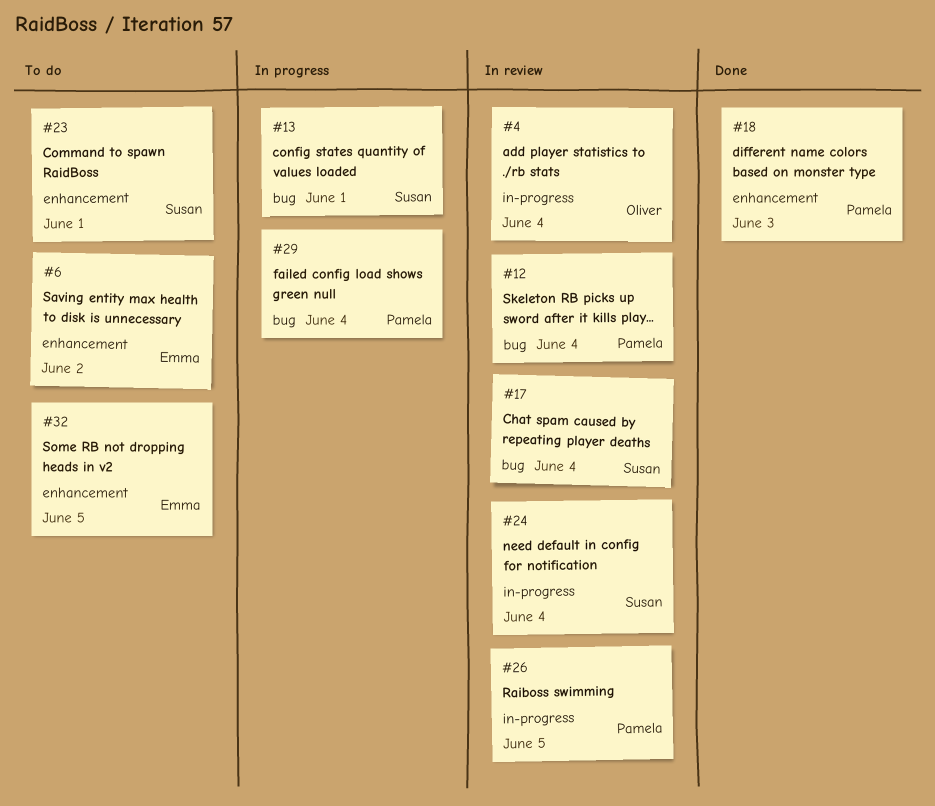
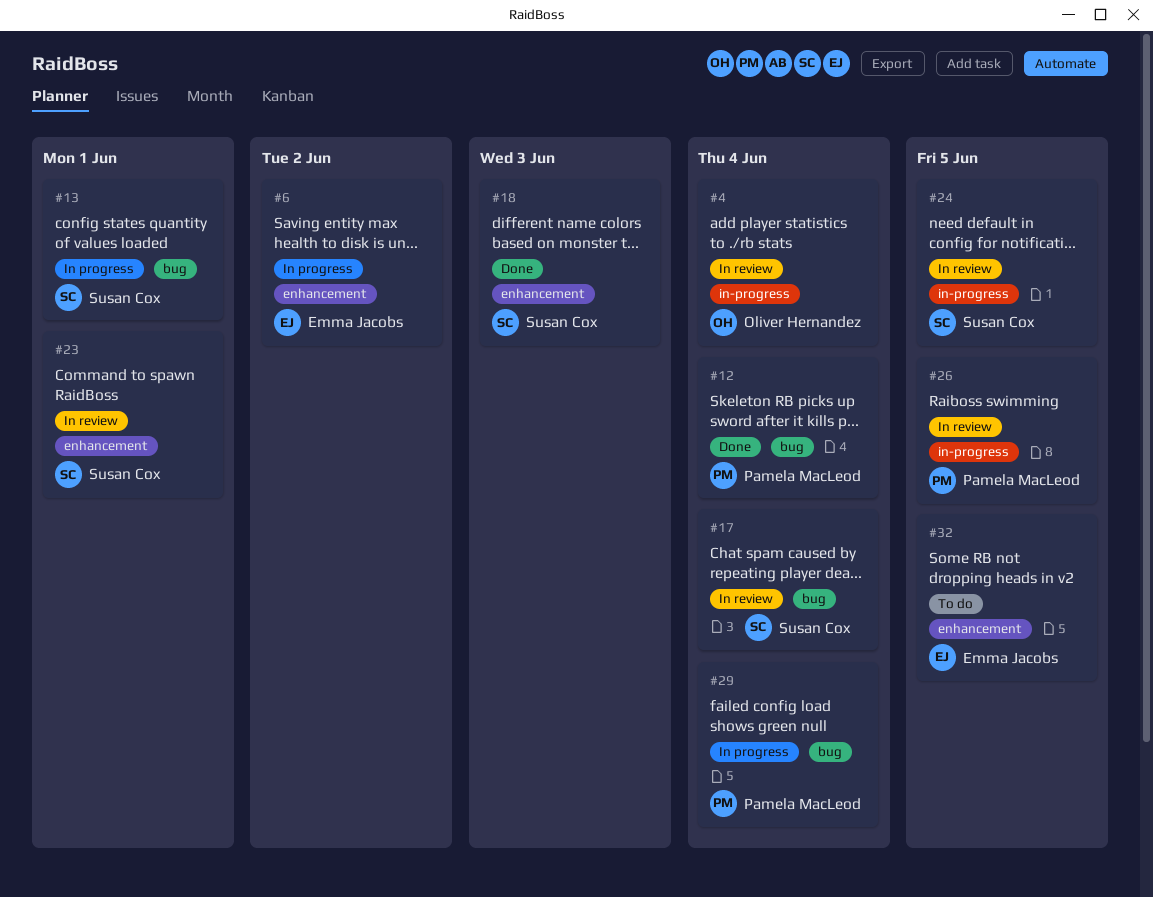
#6, status: To do -> In progress
#12, status: In review -> Done
#18, owner: Pamela MacLeod -> Susan Cox
#23, status: To do -> In review
#24, due: Jun 4 -> Jun 5

